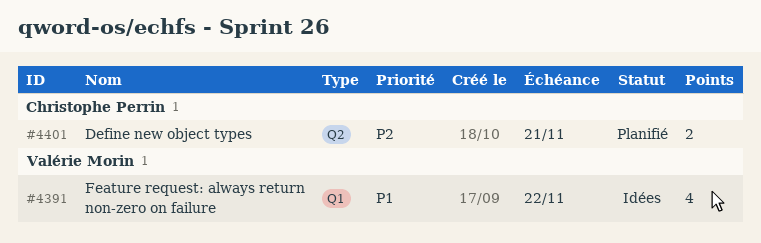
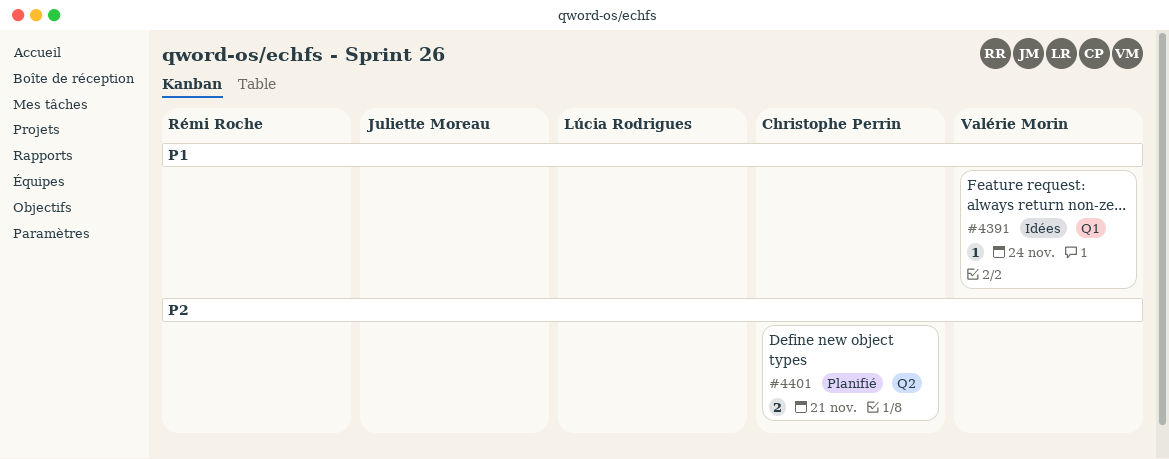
#4391, estimate: 4 -> 1
#4391, due: Nov 22 -> Nov 24

